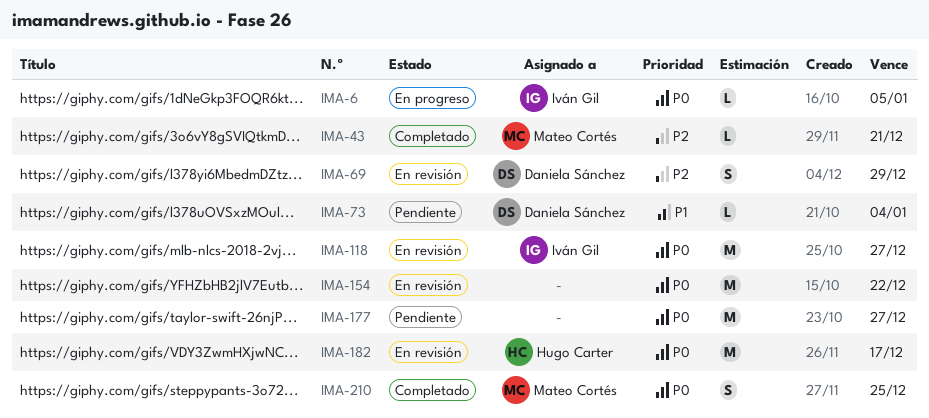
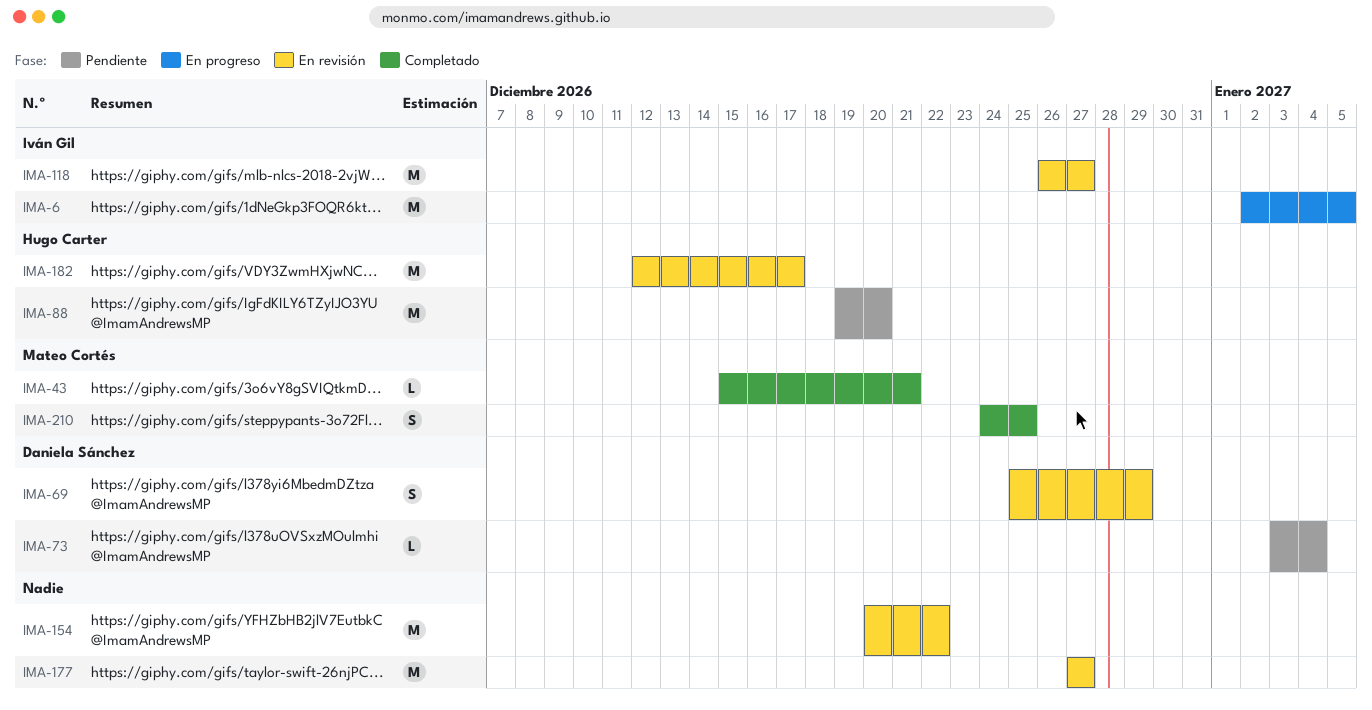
IMA-6, estimate: L -> M
IMA-88: none -> present
IMA-177, status: Pendiente -> En revisión

